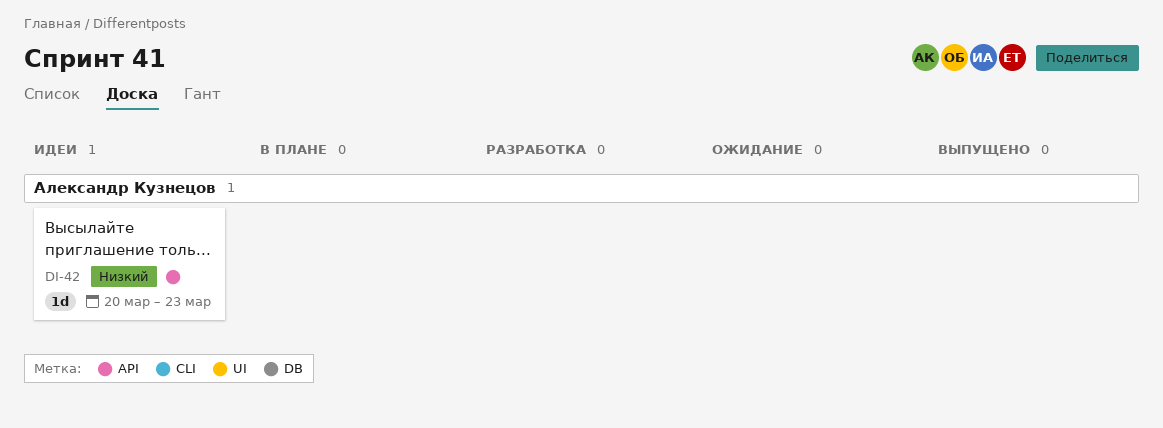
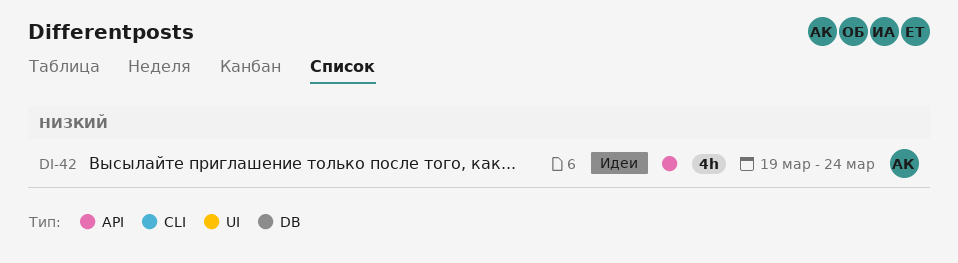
DI-42, estimate: 1d -> 4h
DI-42, start: Mar 20 -> Mar 19
DI-42, due: Mar 23 -> Mar 24

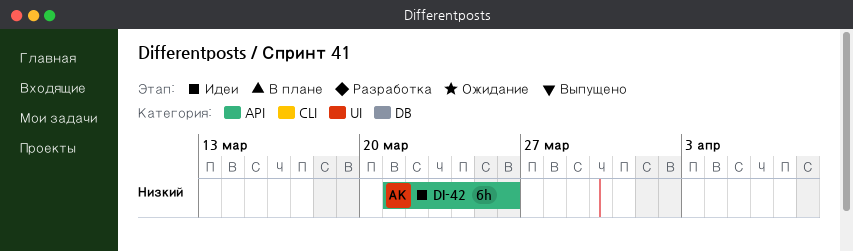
DI-42, estimate: 4h -> 6h
DI-42, start: Mar 19 -> Mar 21
DI-42, due: Mar 24 -> Mar 26

